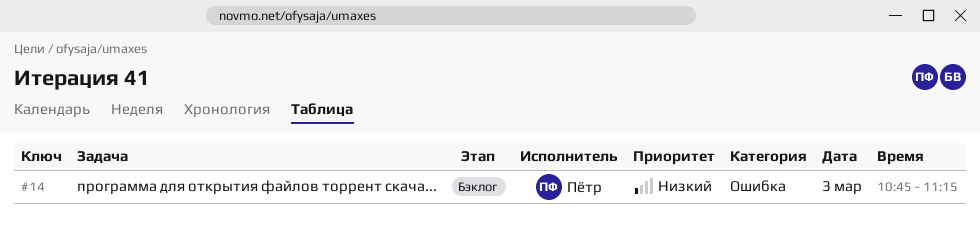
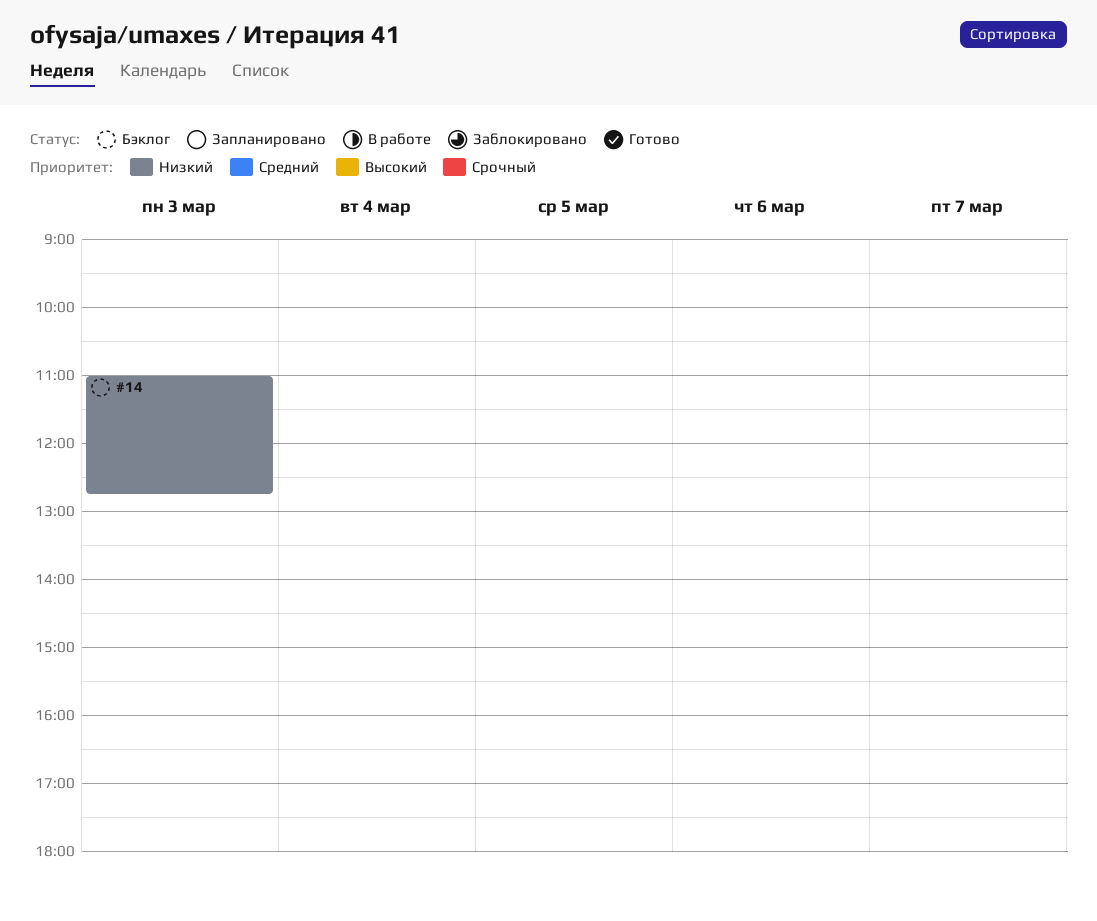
#14, begins: 10:45 -> 11:00
#14, ends: 11:15 -> 12:45

